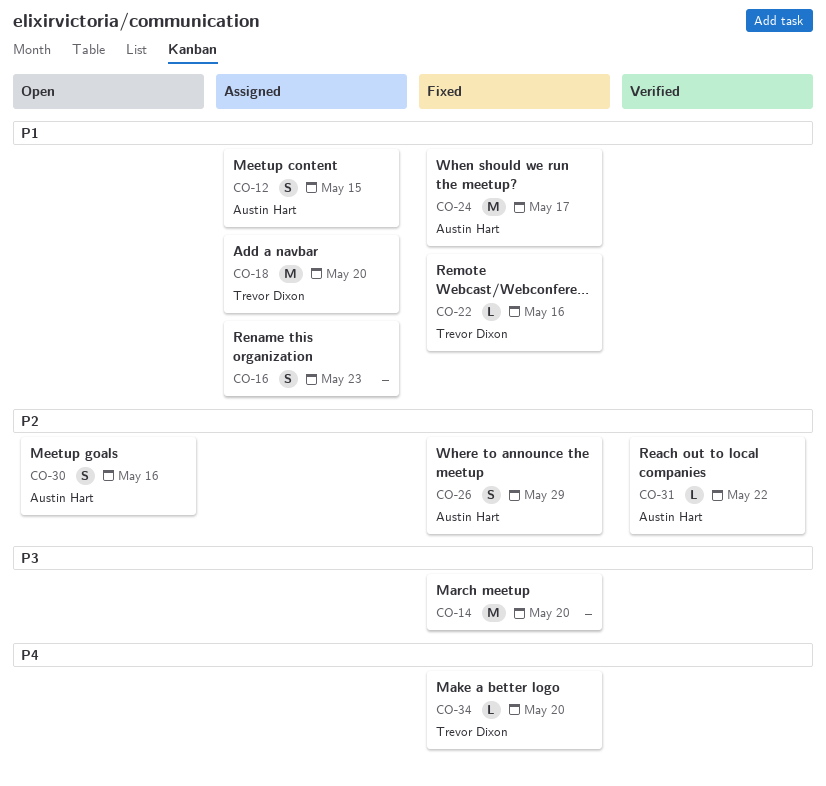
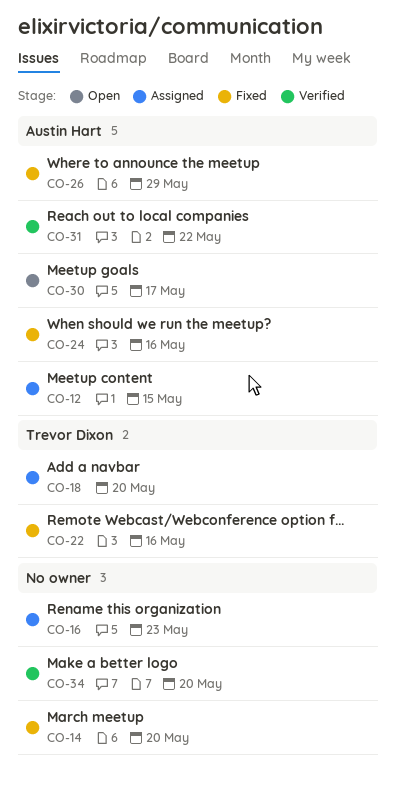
CO-24, due: May 17 -> May 16
CO-30, due: May 16 -> May 17
CO-34, status: Fixed -> Verified
CO-34, owner: Trevor Dixon -> none

